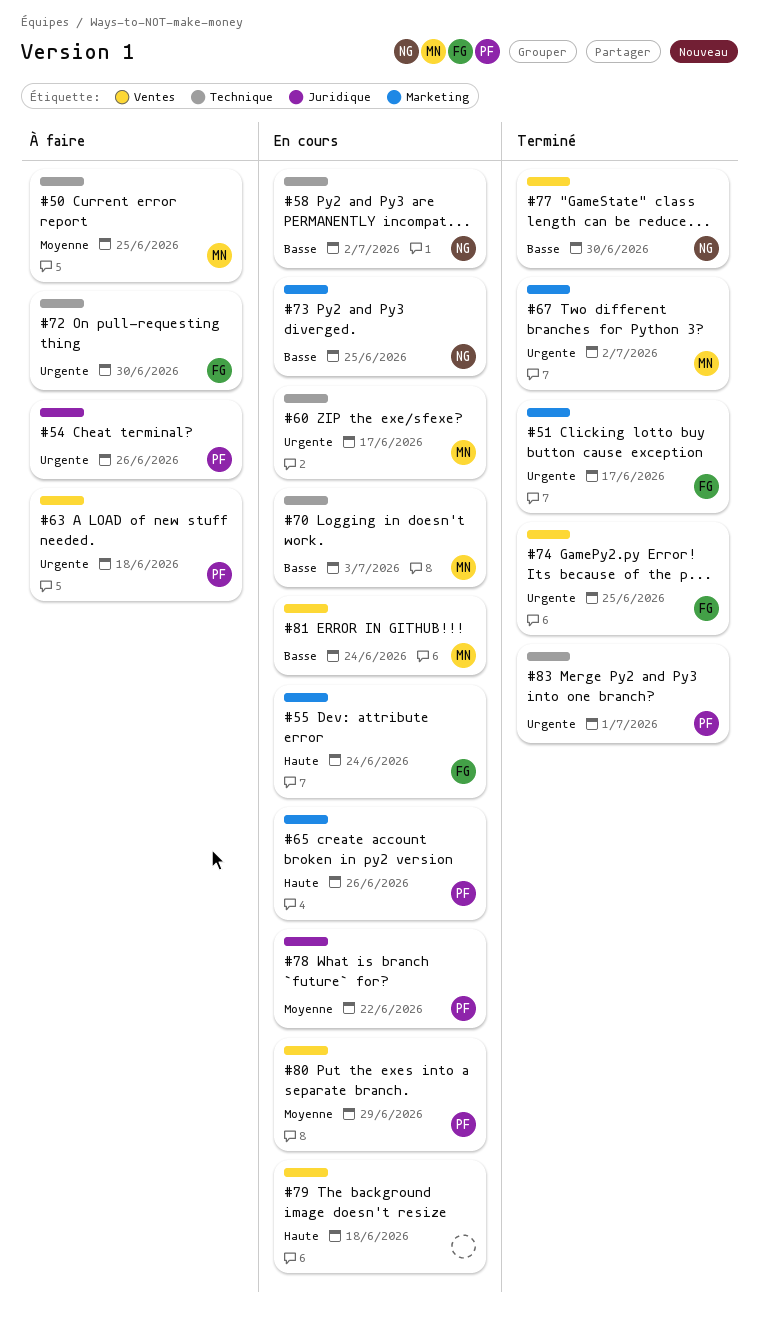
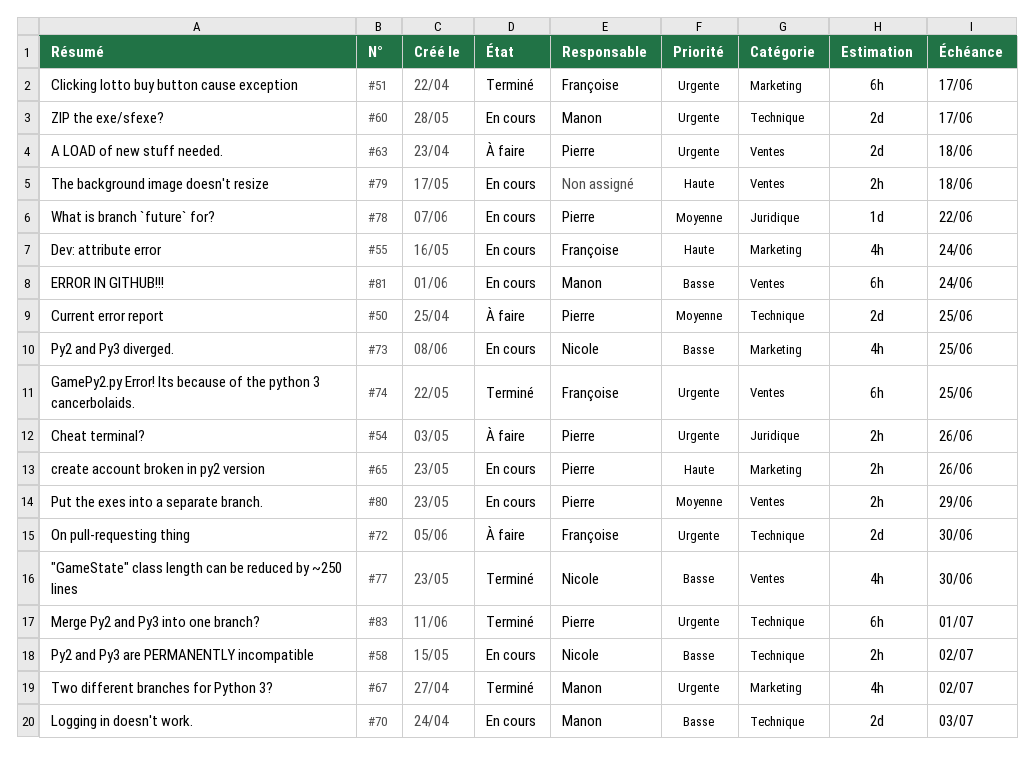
#50, owner: Manon -> Pierre

